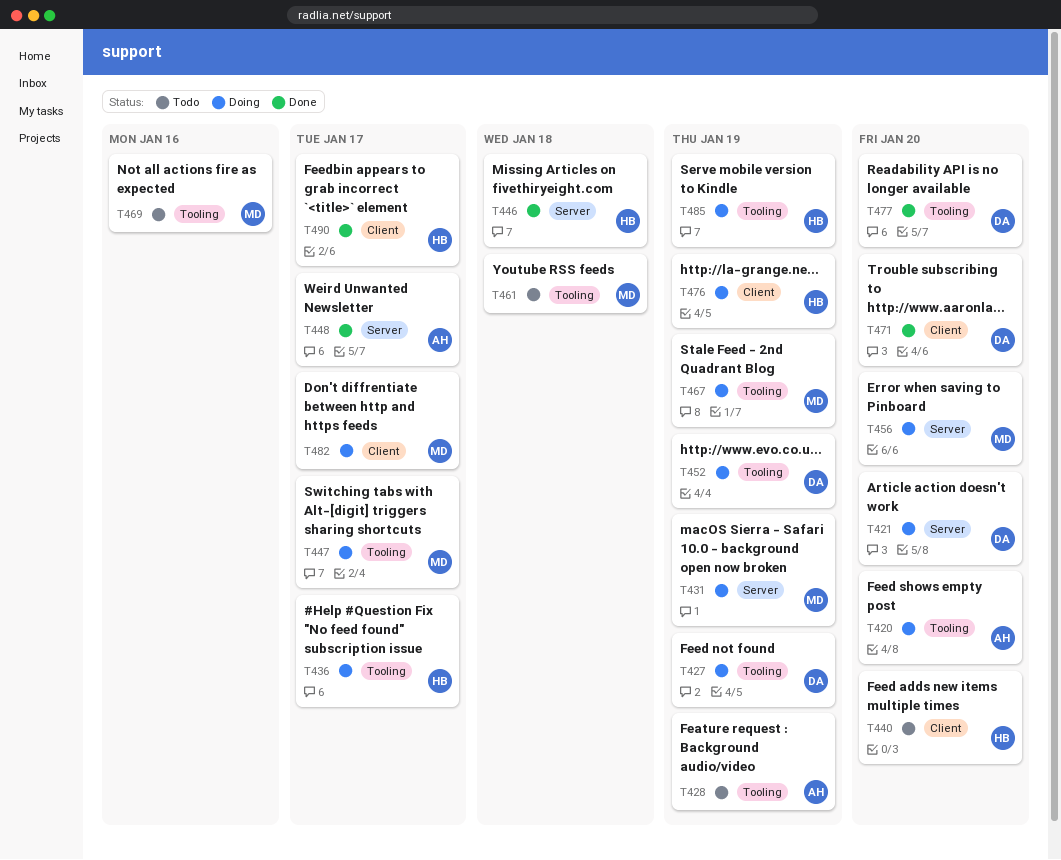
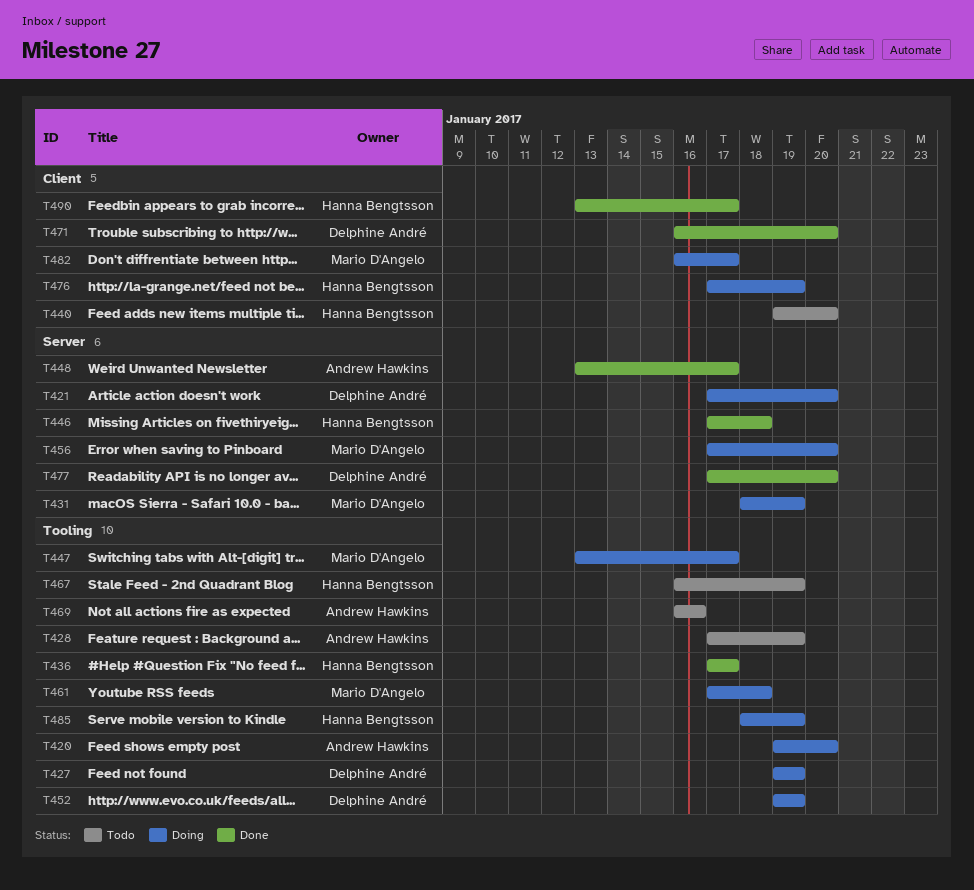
T436, status: Doing -> Done
T461, status: Todo -> Doing
T467, status: Doing -> Todo
T467, owner: Mario D'Angelo -> Hanna Bengtsson
T469, owner: Mario D'Angelo -> Andrew Hawkins
T477, label: Tooling -> Server

